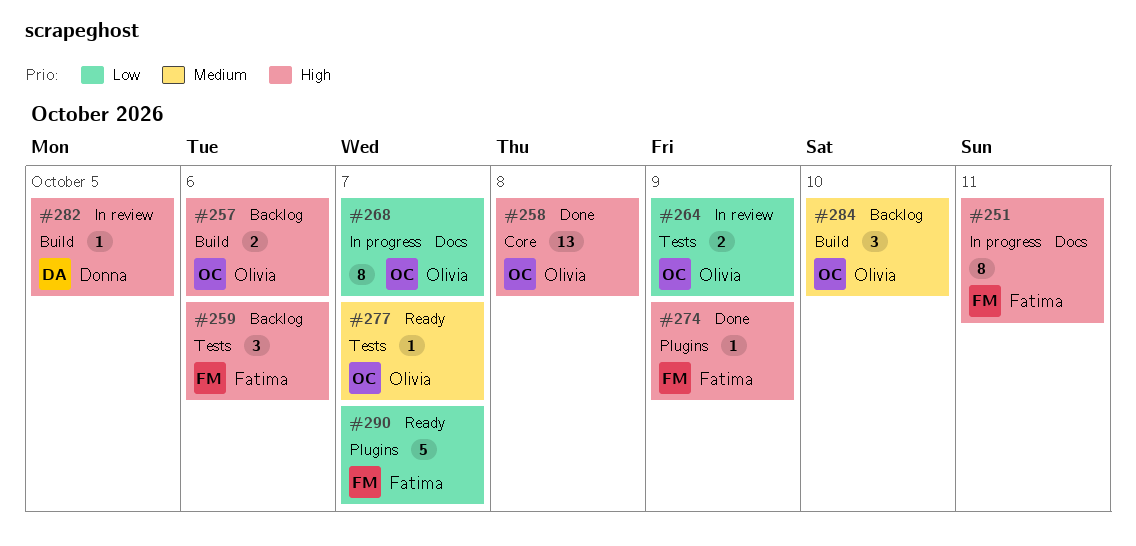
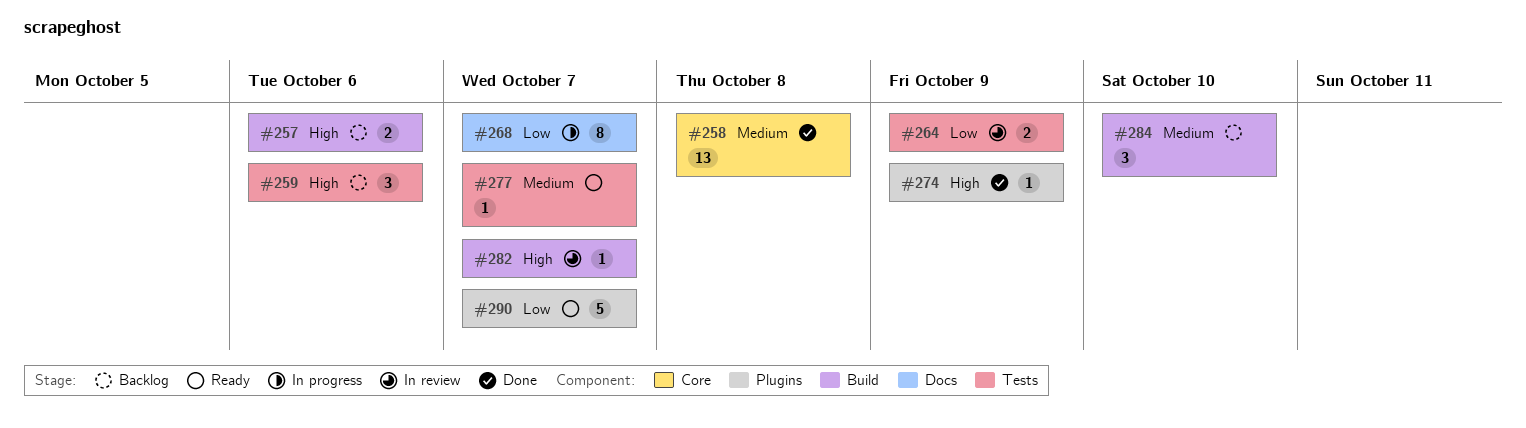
#251: present -> none
#258, priority: High -> Medium
#282, due: Oct 5 -> Oct 7

